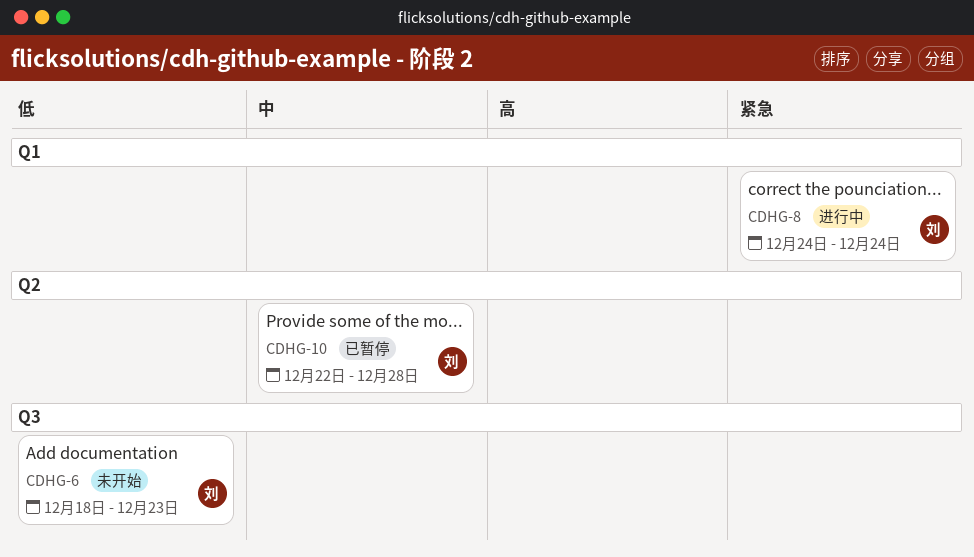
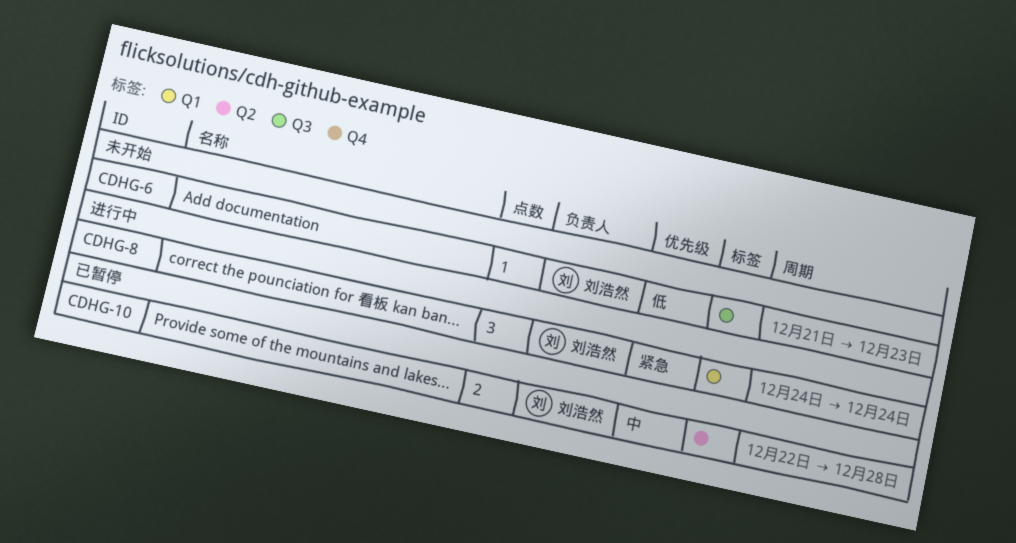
CDHG-6, start: Dec 18 -> Dec 21

